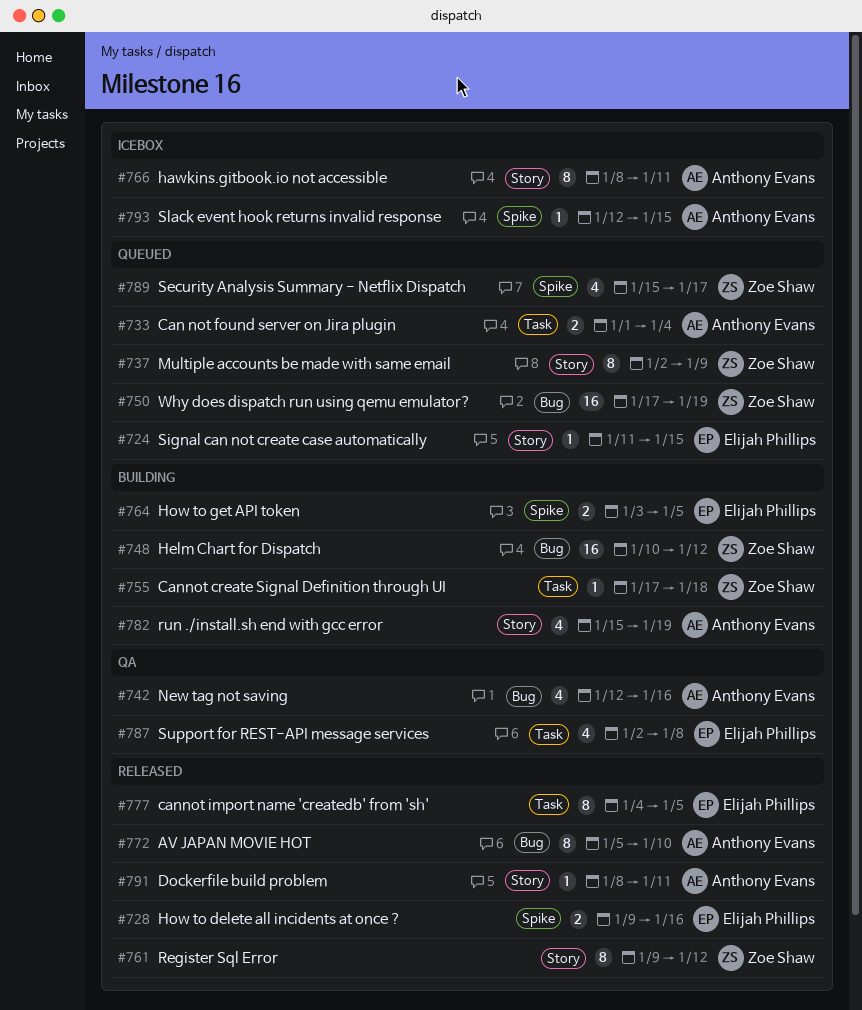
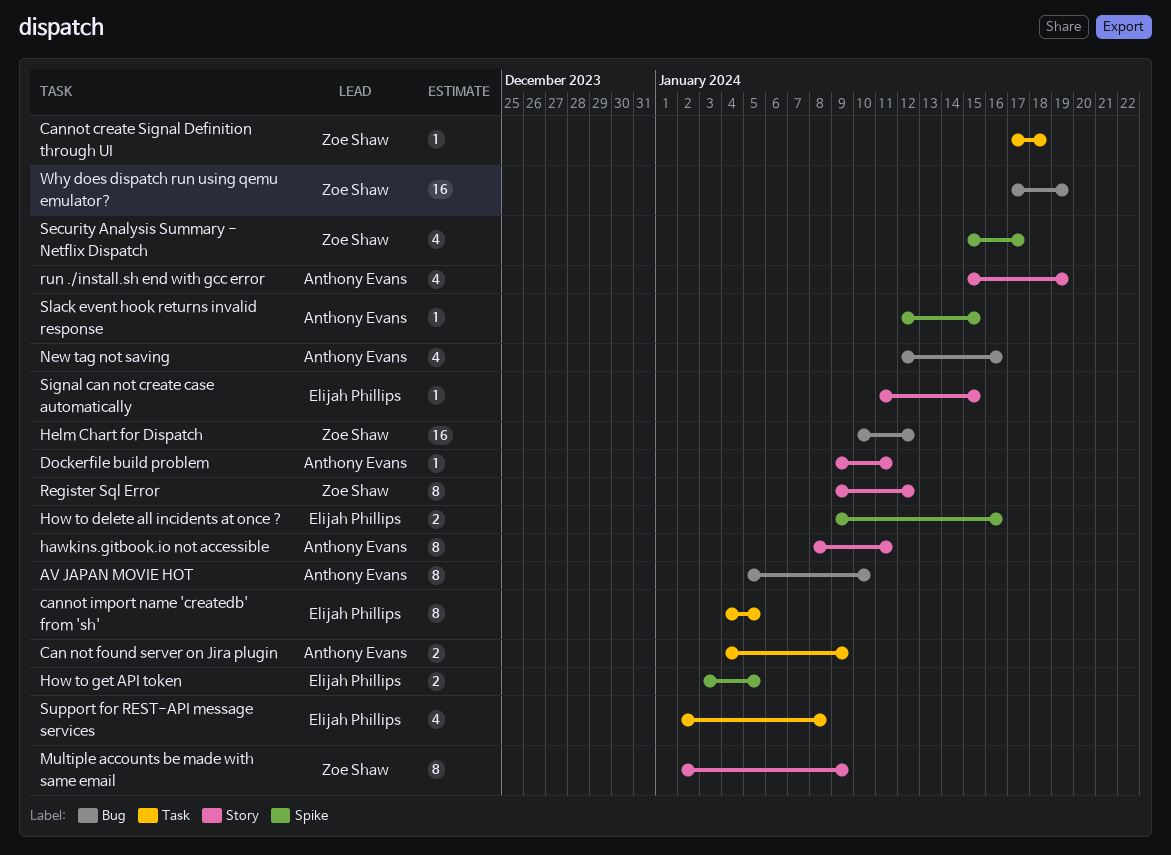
Can not found server on Jira plugin, start: Jan 1 -> Jan 4
Can not found server on Jira plugin, due: Jan 4 -> Jan 9
Dockerfile build problem, start: Jan 8 -> Jan 9

